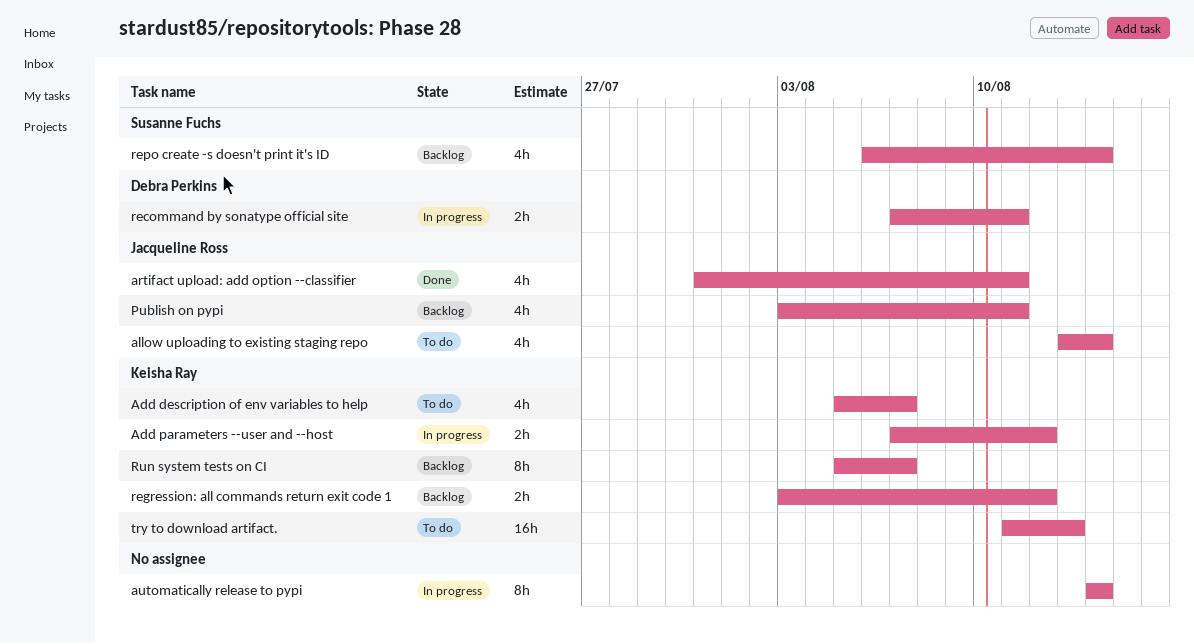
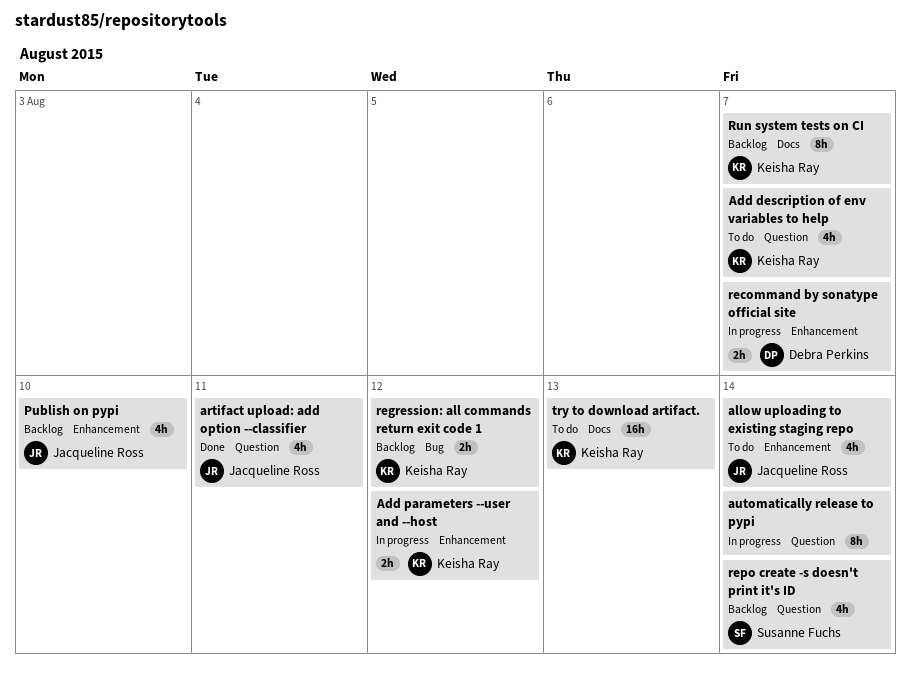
Publish on pypi, due: Aug 11 -> Aug 10
recommand by sonatype official site, due: Aug 11 -> Aug 7

